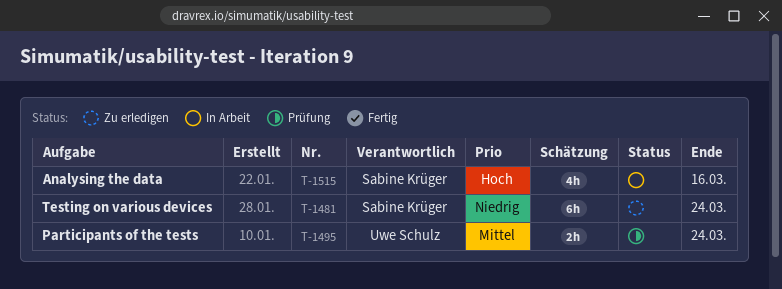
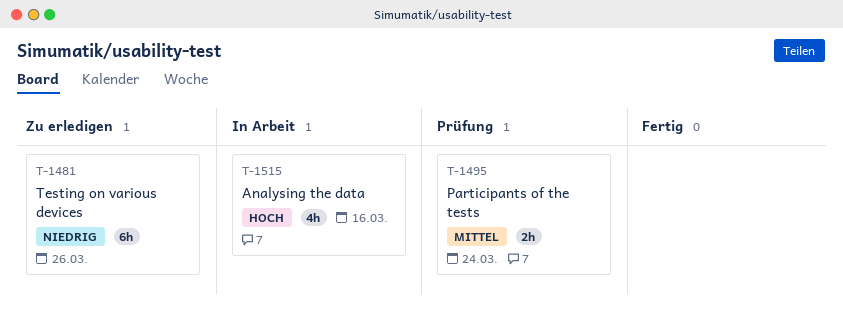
T-1481, due: Mar 24 -> Mar 26

